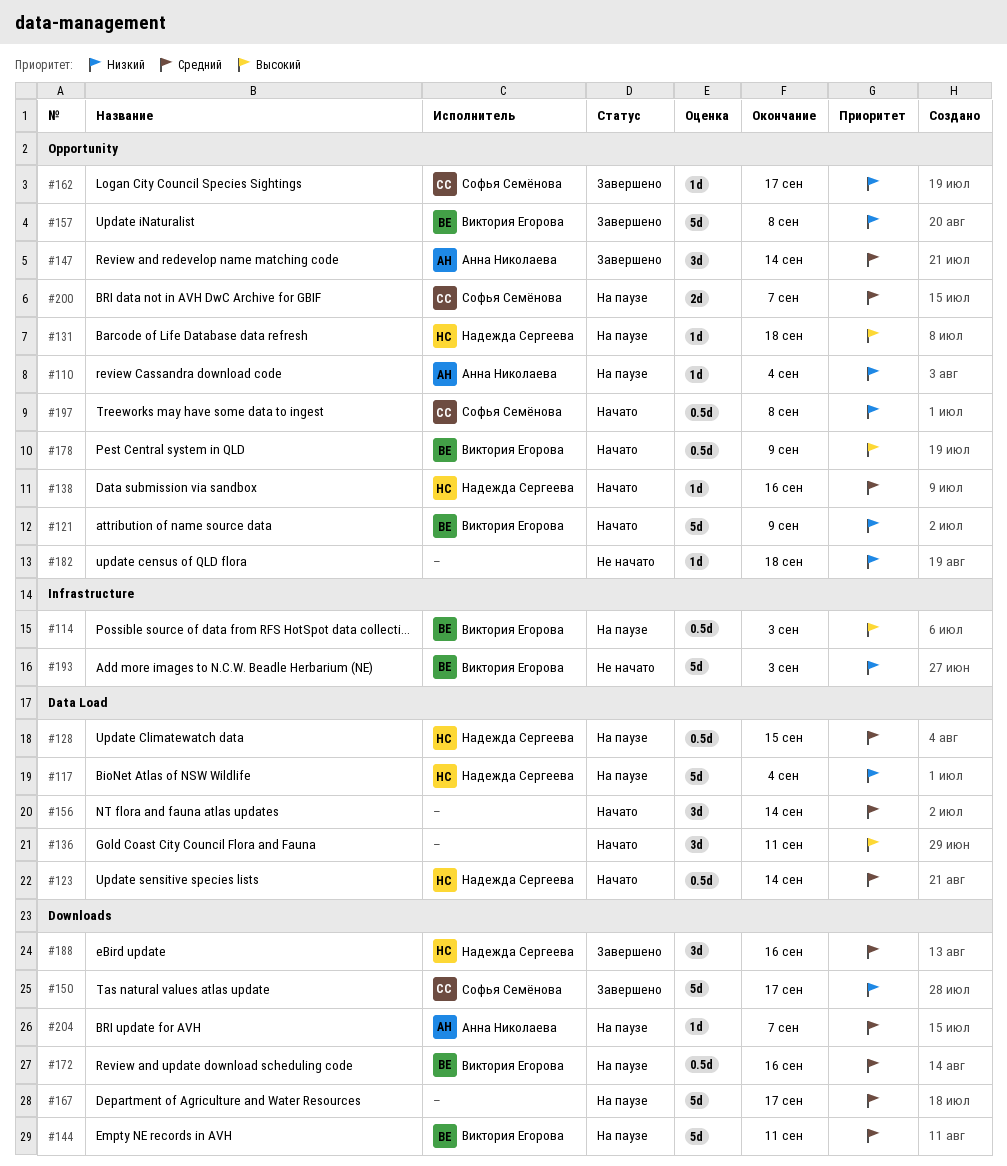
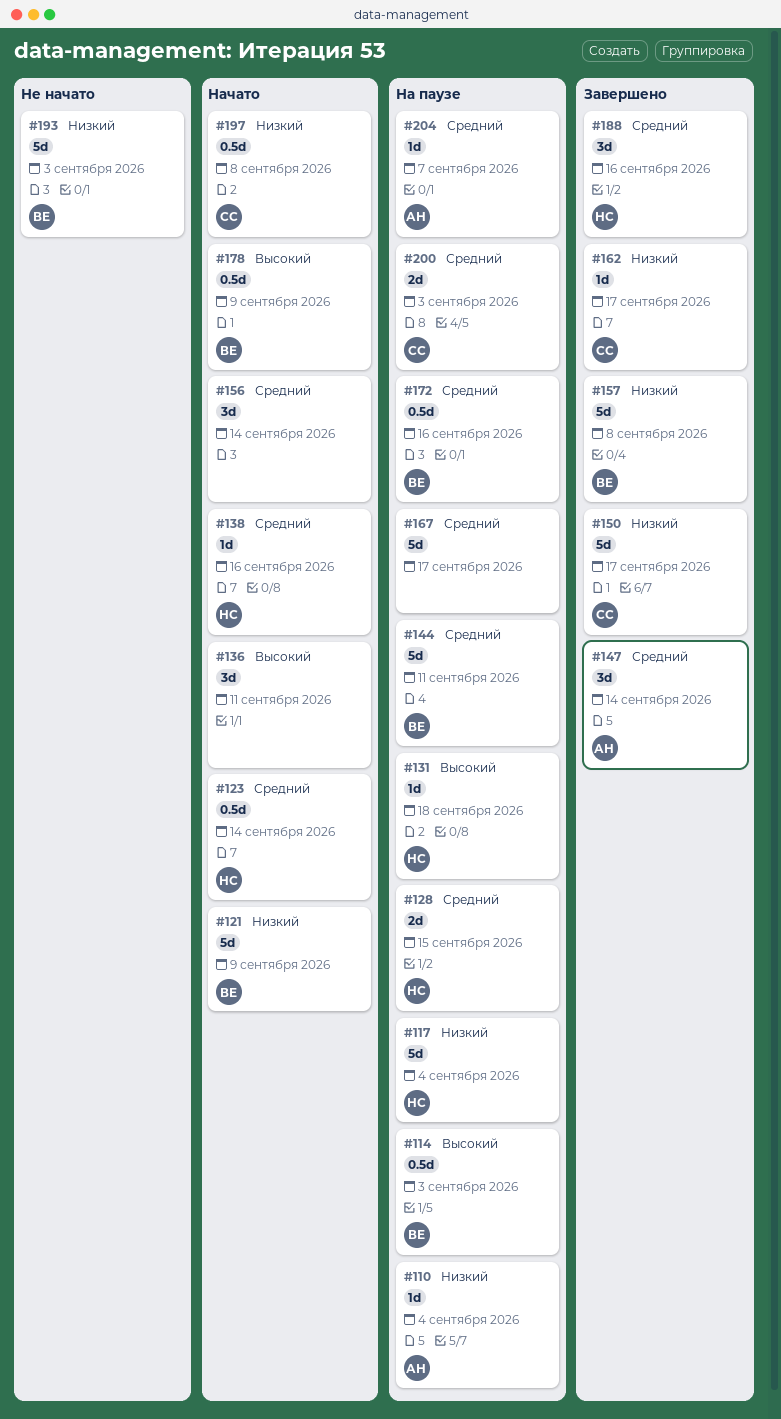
#128, estimate: 0.5d -> 2d
#182: present -> none
#200, due: Sep 7 -> Sep 3

